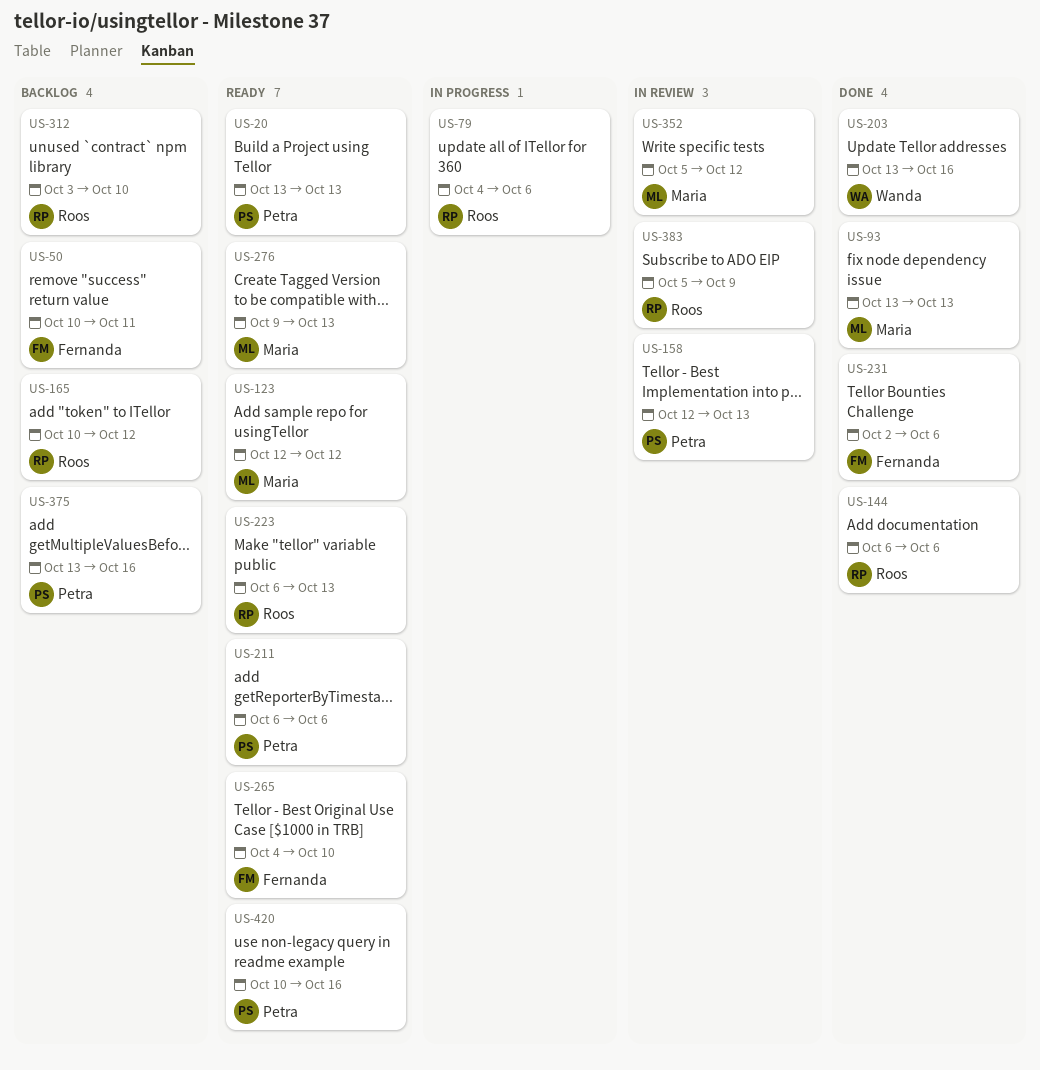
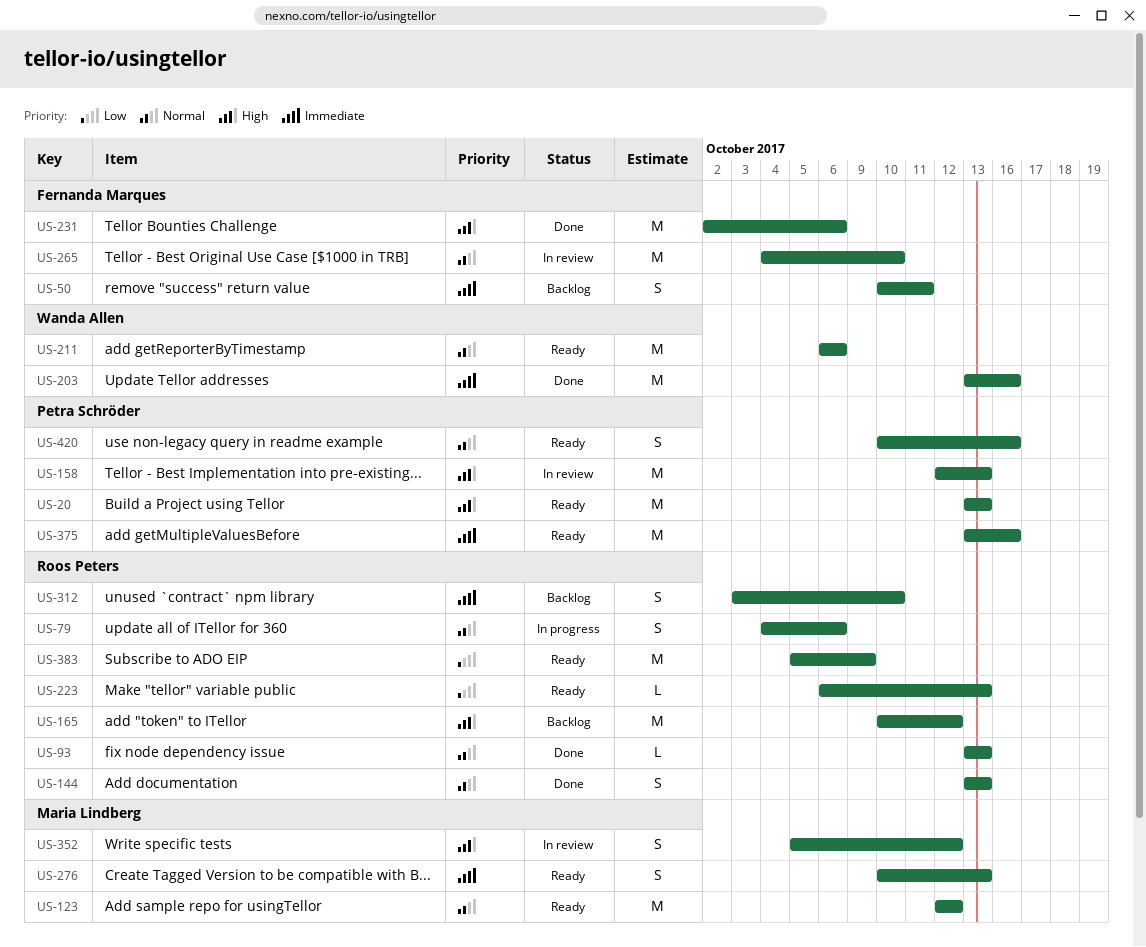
US-93, owner: Maria Lindberg -> Roos Peters
US-144, start: Oct 6 -> Oct 13
US-144, due: Oct 6 -> Oct 13
US-211, owner: Petra Schröder -> Wanda Allen
US-265, status: Ready -> In review
US-276, start: Oct 9 -> Oct 10
US-375, status: Backlog -> Ready
US-383, status: In review -> Ready

